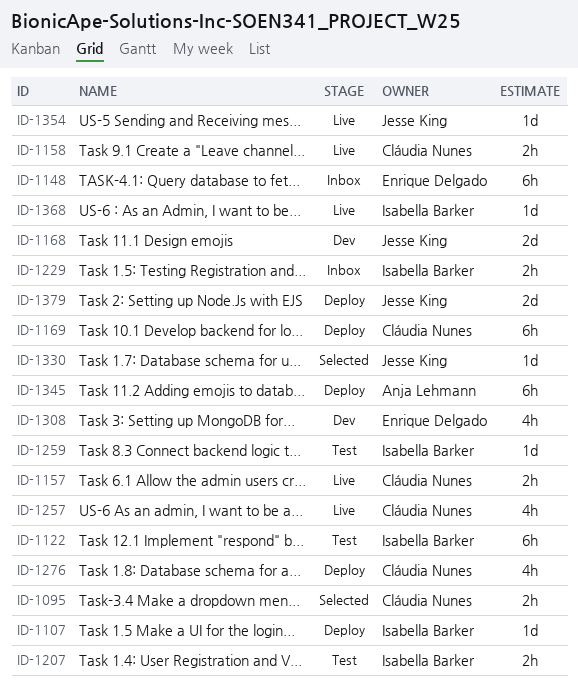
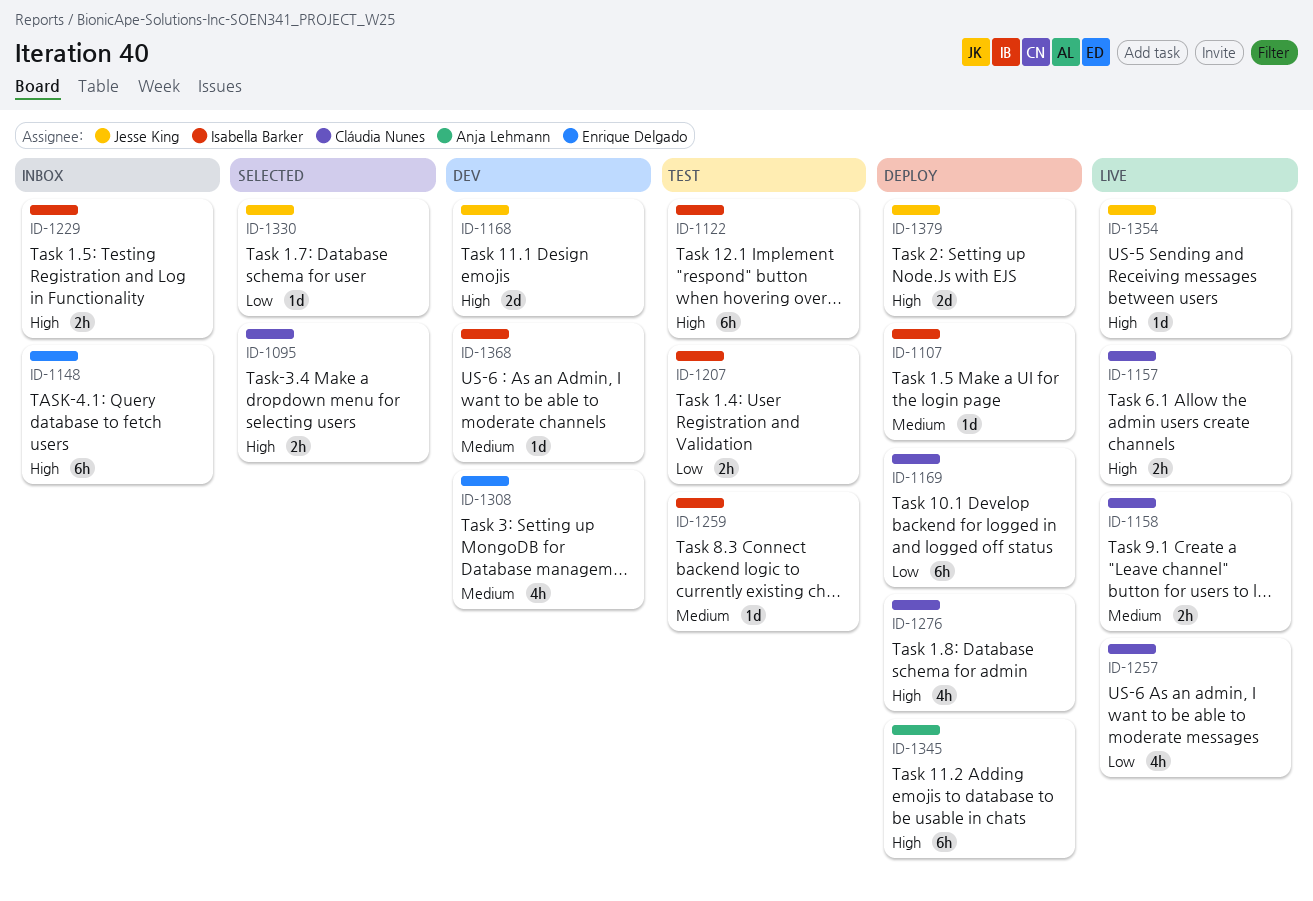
ID-1368, status: Live -> Dev

